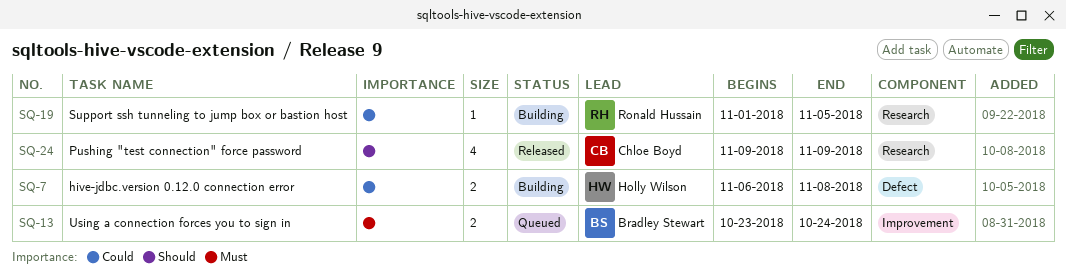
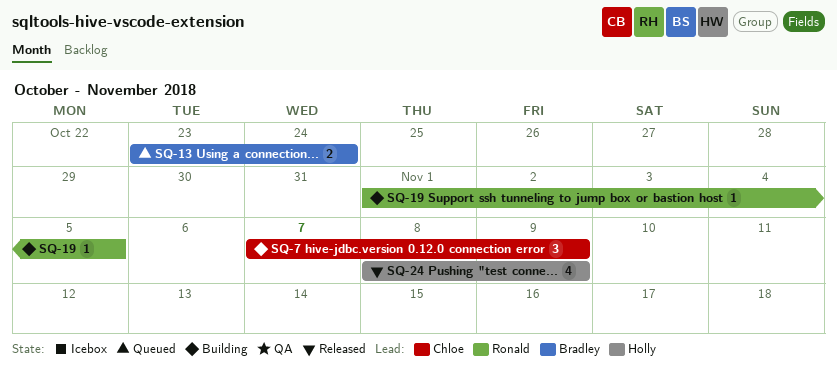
SQ-7, owner: Holly Wilson -> Chloe Boyd
SQ-7, estimate: 2 -> 3
SQ-7, start: Nov 6 -> Nov 7
SQ-7, due: Nov 8 -> Nov 9
SQ-24, owner: Chloe Boyd -> Holly Wilson
SQ-24, start: Nov 9 -> Nov 8

